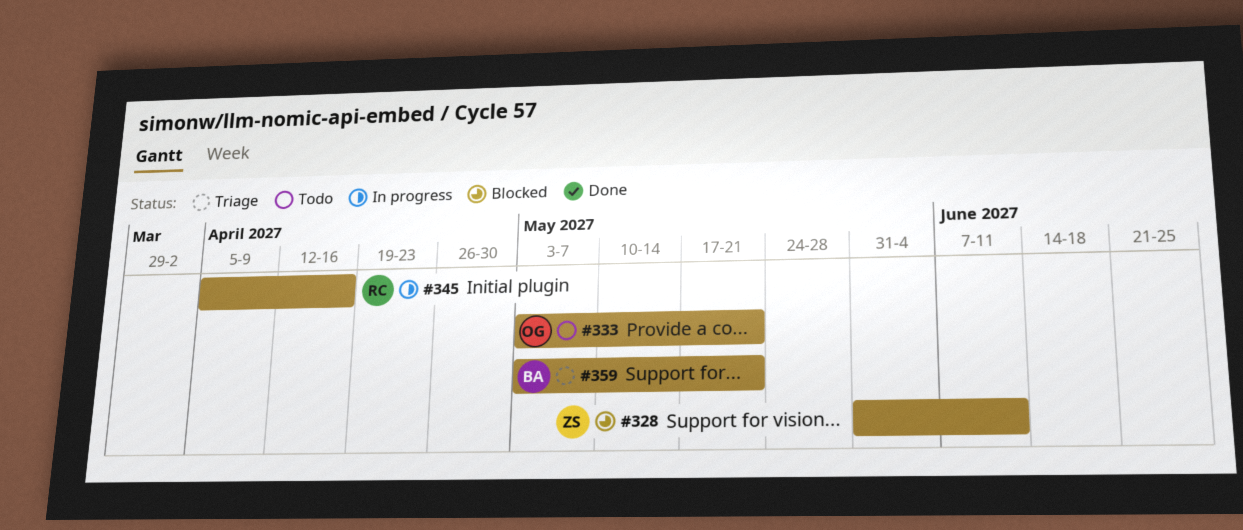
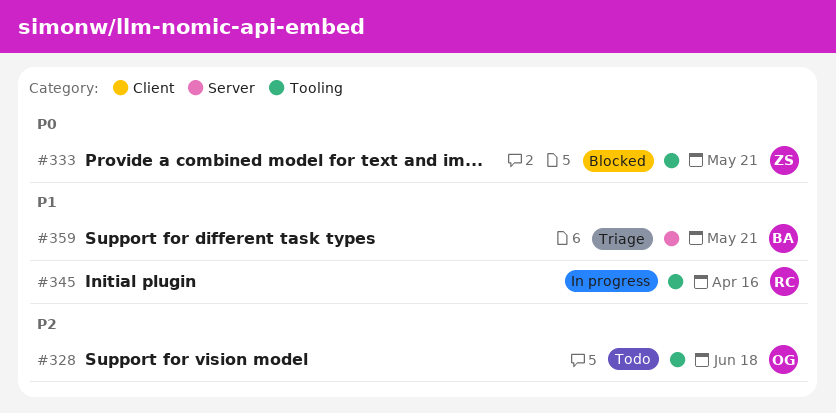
#328, status: Blocked -> Todo
#328, owner: ZS -> OG
#328, due: Jun 11 -> Jun 18
#333, status: Todo -> Blocked
#333, owner: OG -> ZS

